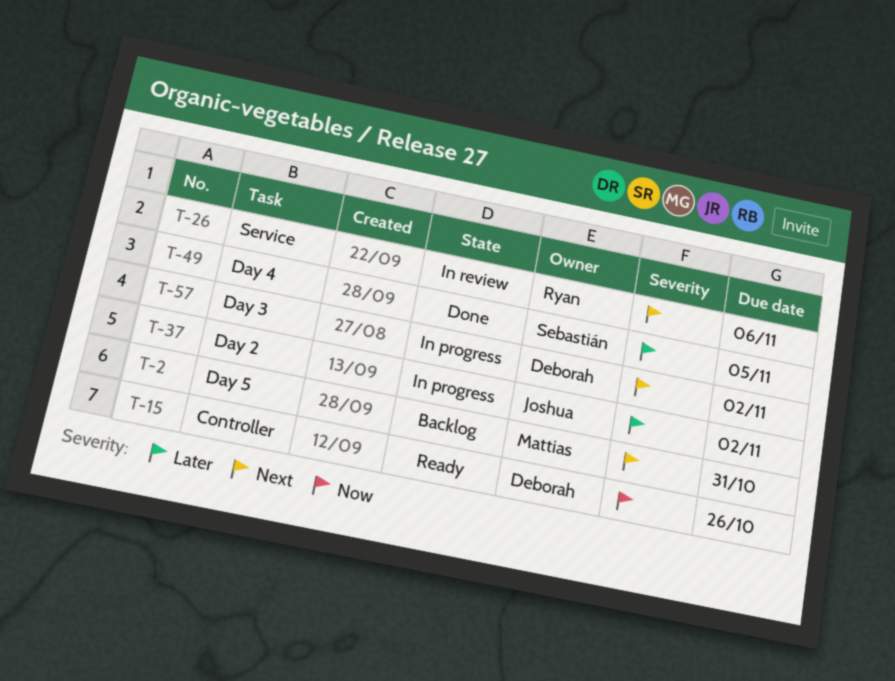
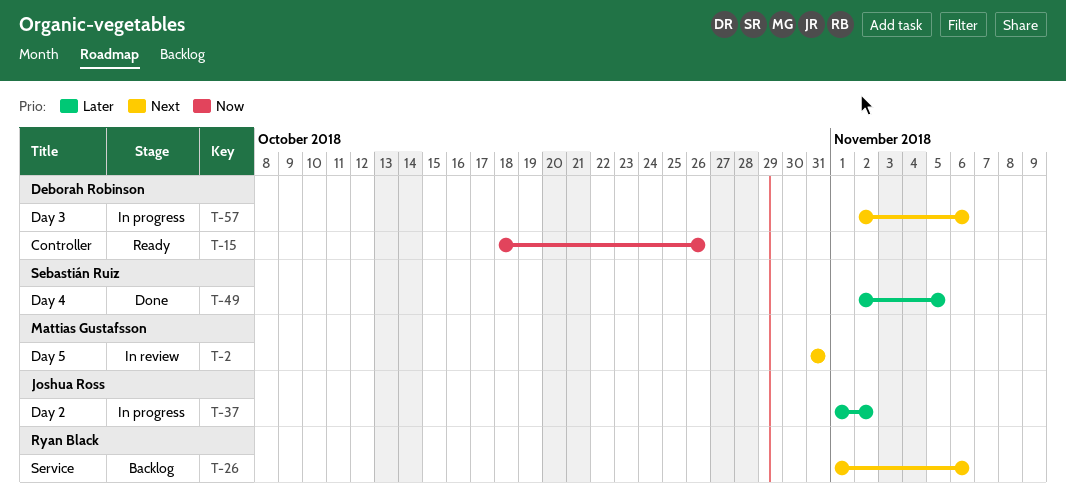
T-2, status: Backlog -> In review
T-26, status: In review -> Backlog
T-57, due: Nov 2 -> Nov 6

